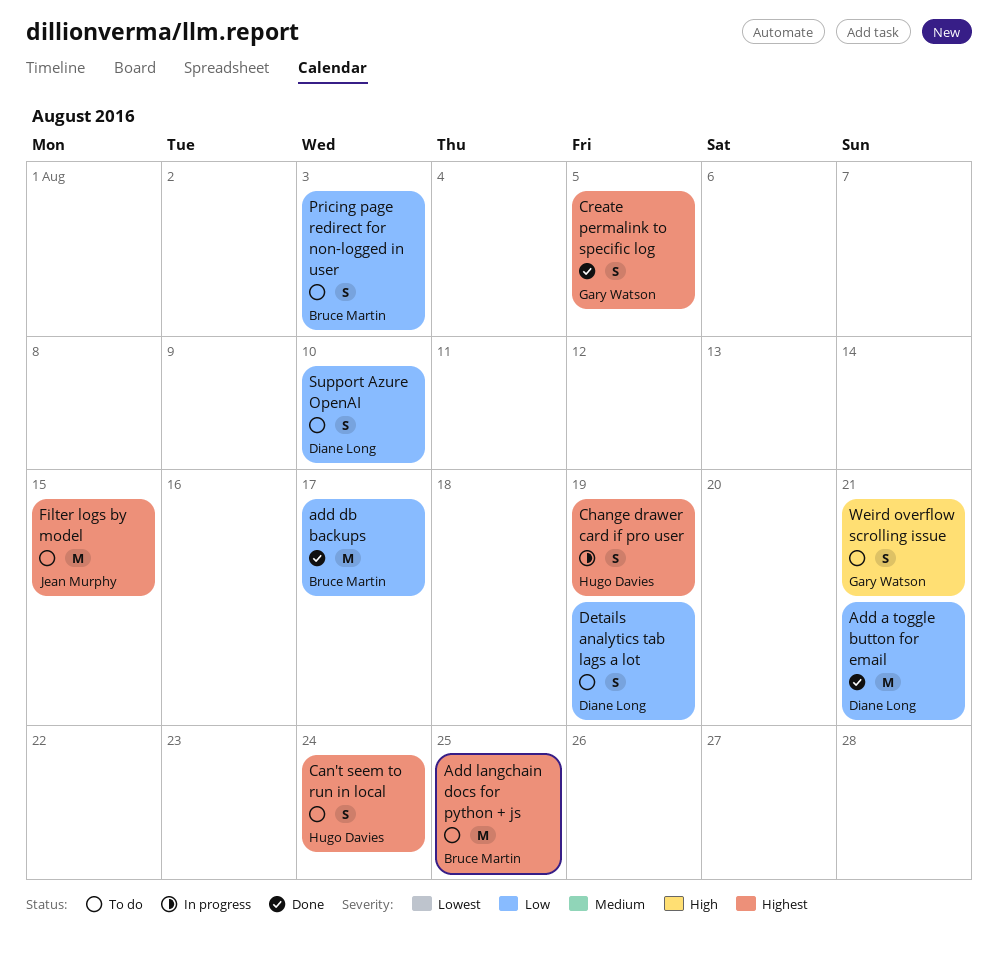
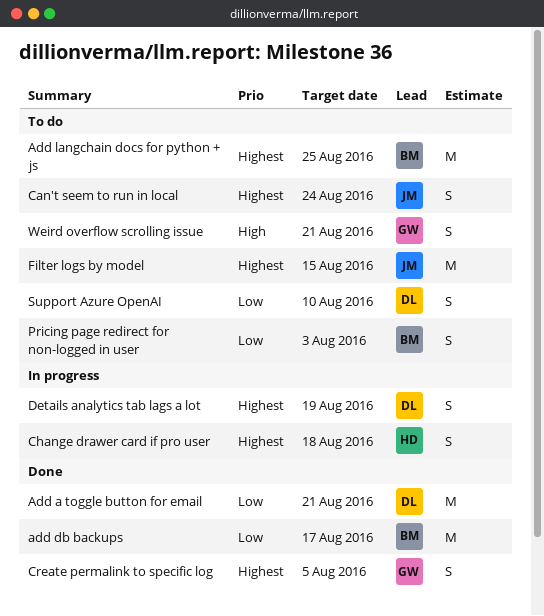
Can't seem to run in local, owner: Hugo Davies -> Jean Murphy
Change drawer card if pro user, due: Aug 19 -> Aug 18
Details analytics tab lags a lot, status: To do -> In progress
Details analytics tab lags a lot, priority: Low -> Highest

